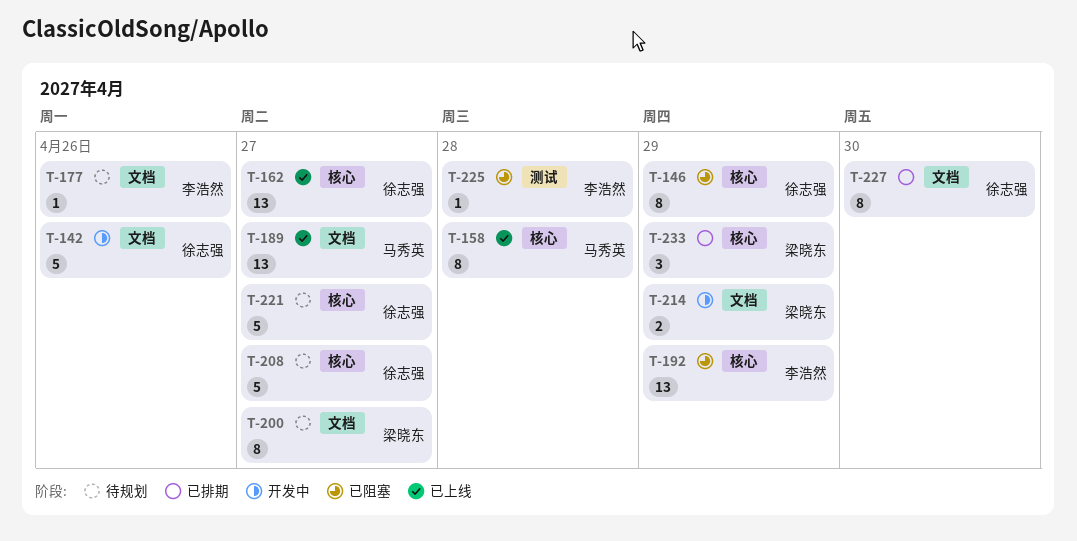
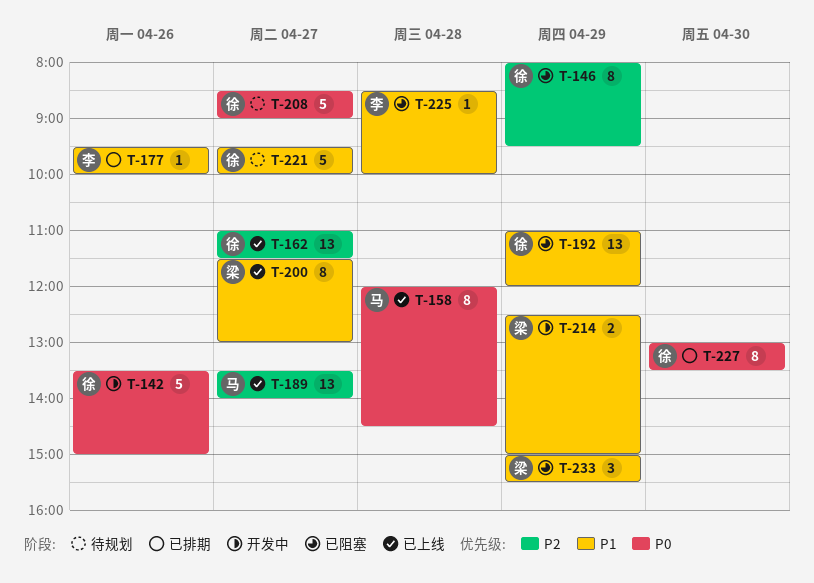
T-177, status: 待规划 -> 已排期
T-192, owner: 李浩然 -> 徐志强
T-200, status: 待规划 -> 已上线
T-233, status: 已排期 -> 已阻塞

